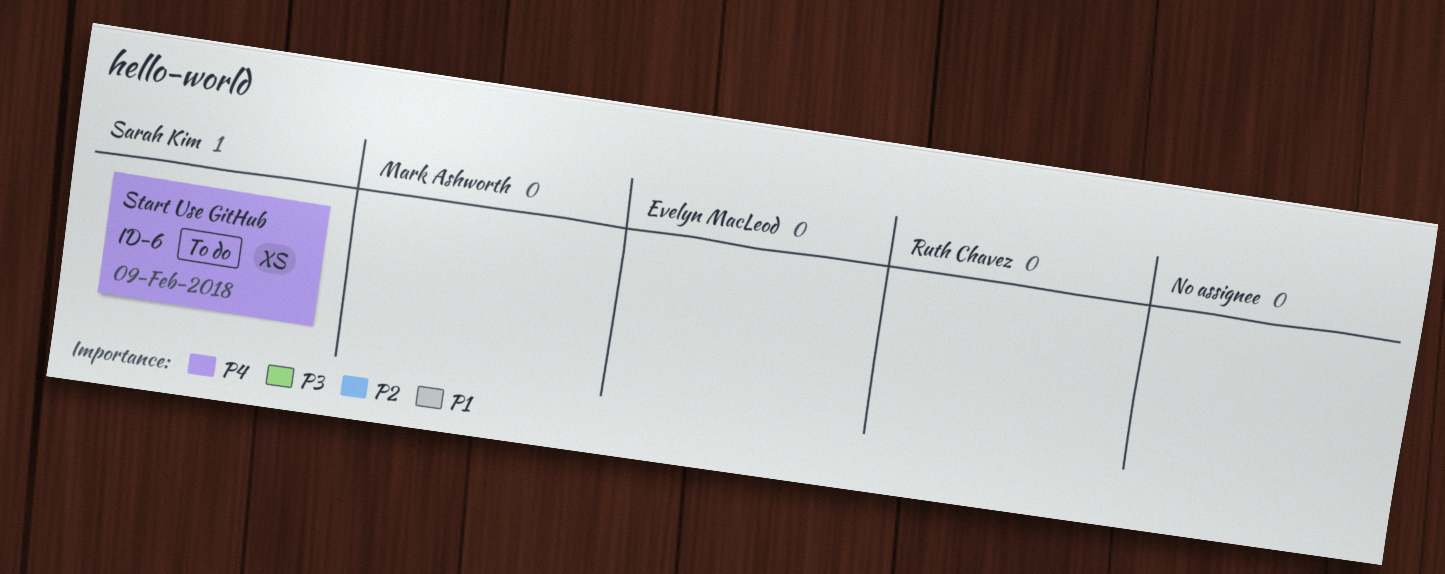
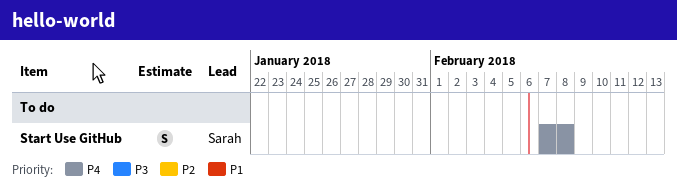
Start Use GitHub, estimate: XS -> S
Start Use GitHub, due: Feb 9 -> Feb 8

